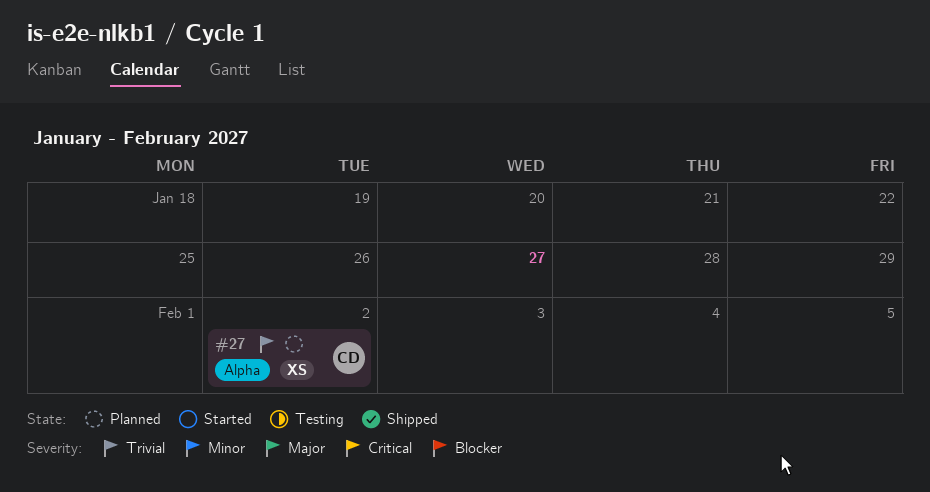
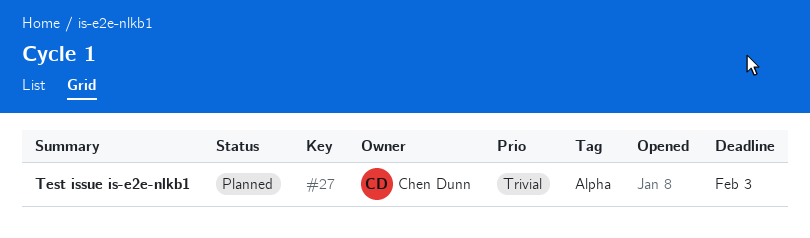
#27, due: Feb 2 -> Feb 3

